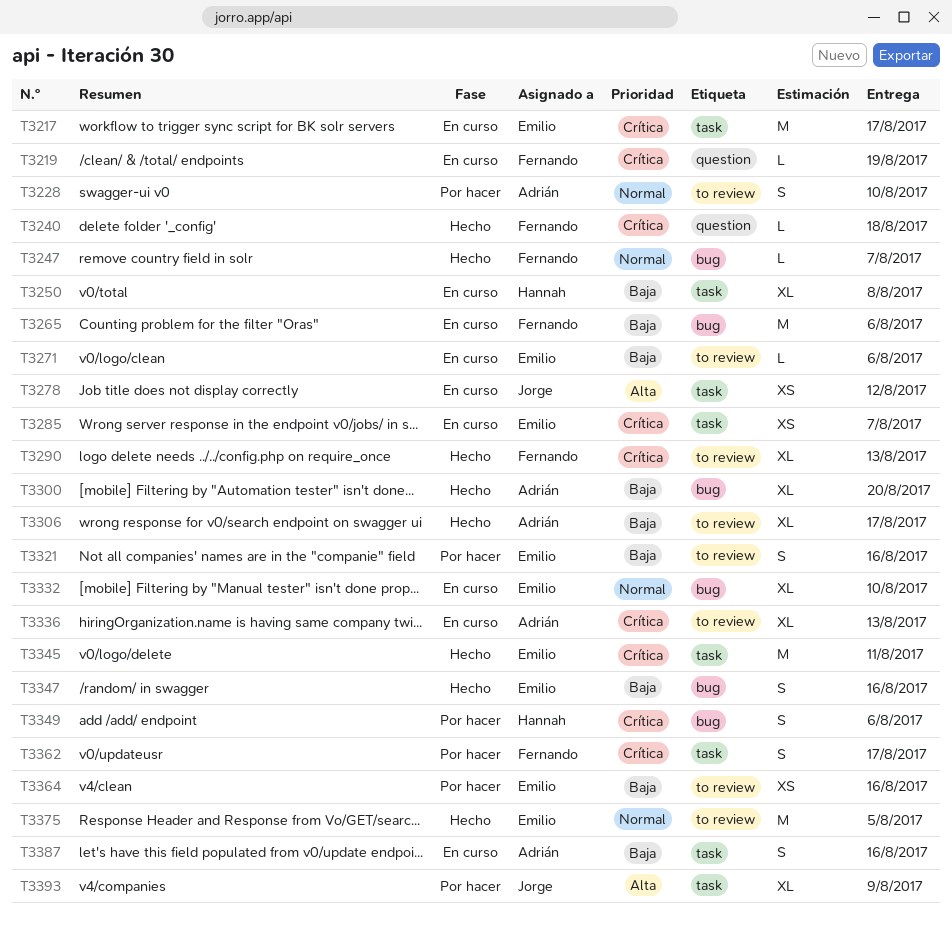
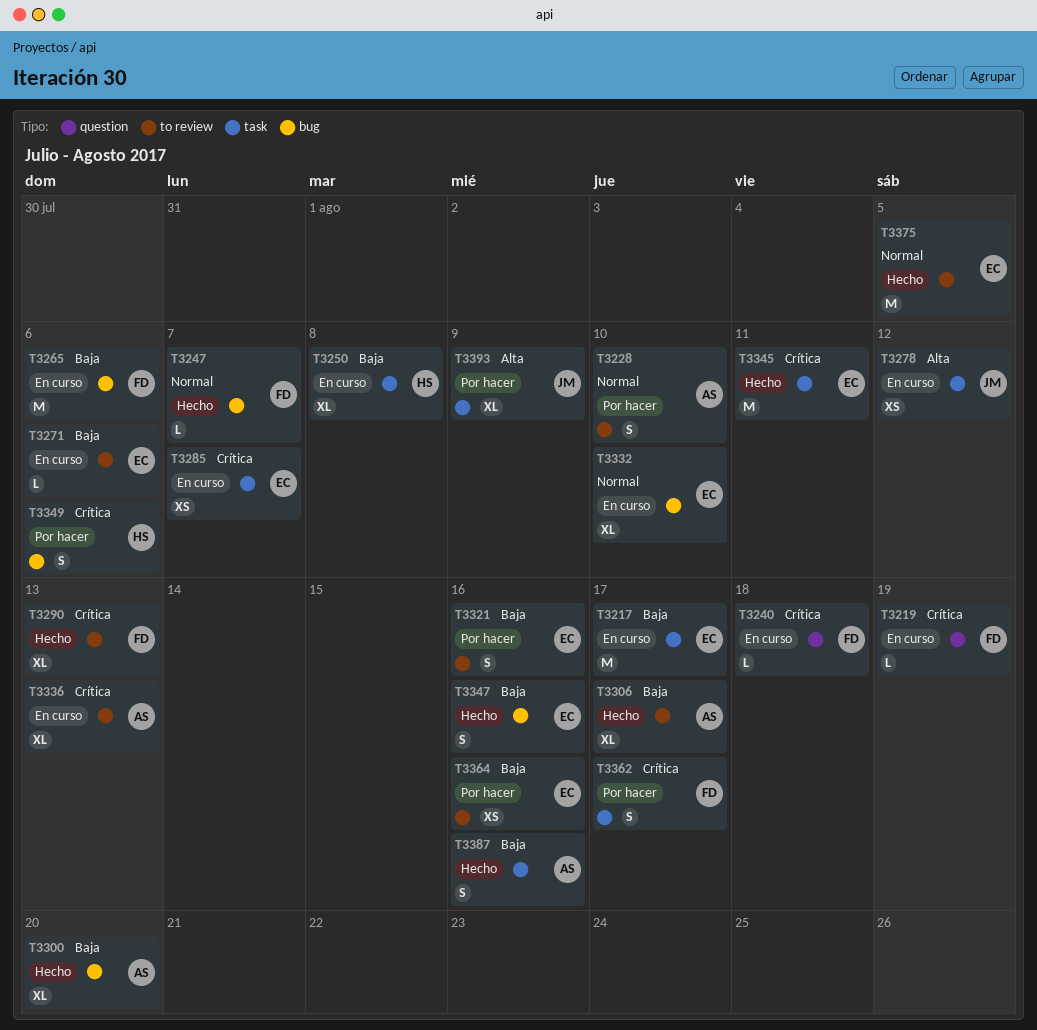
T3217, priority: Crítica -> Baja
T3240, status: Hecho -> En curso
T3387, status: En curso -> Hecho

